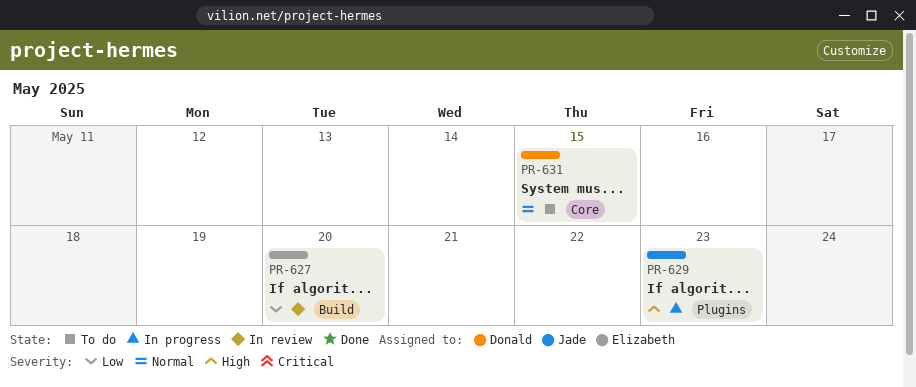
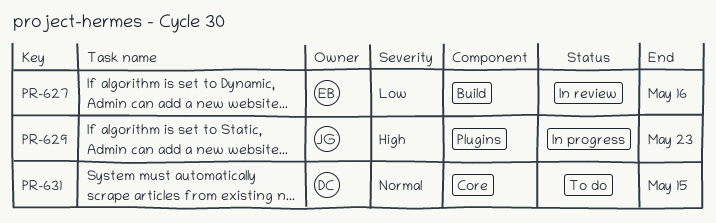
PR-627, due: May 20 -> May 16

